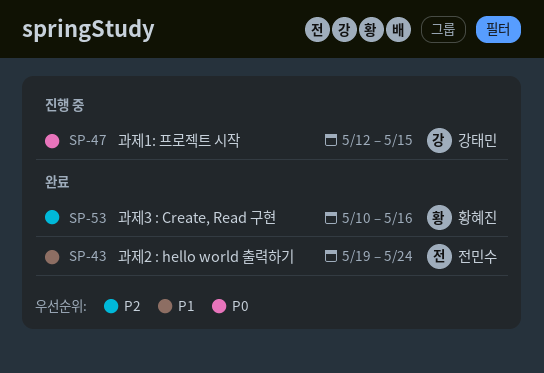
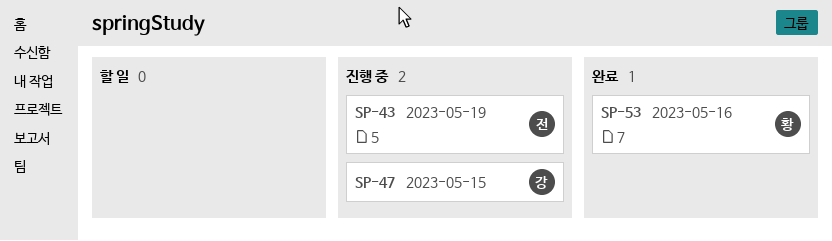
SP-43, status: 완료 -> 진행 중
SP-43, due: May 24 -> May 19

